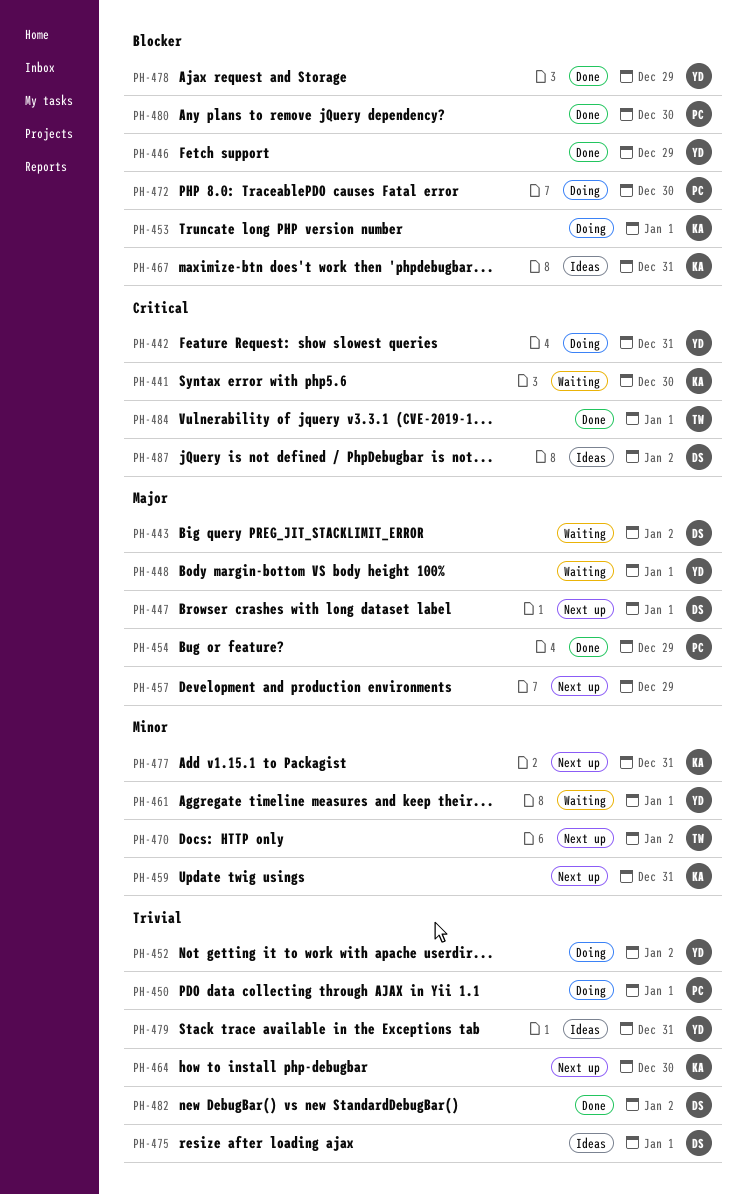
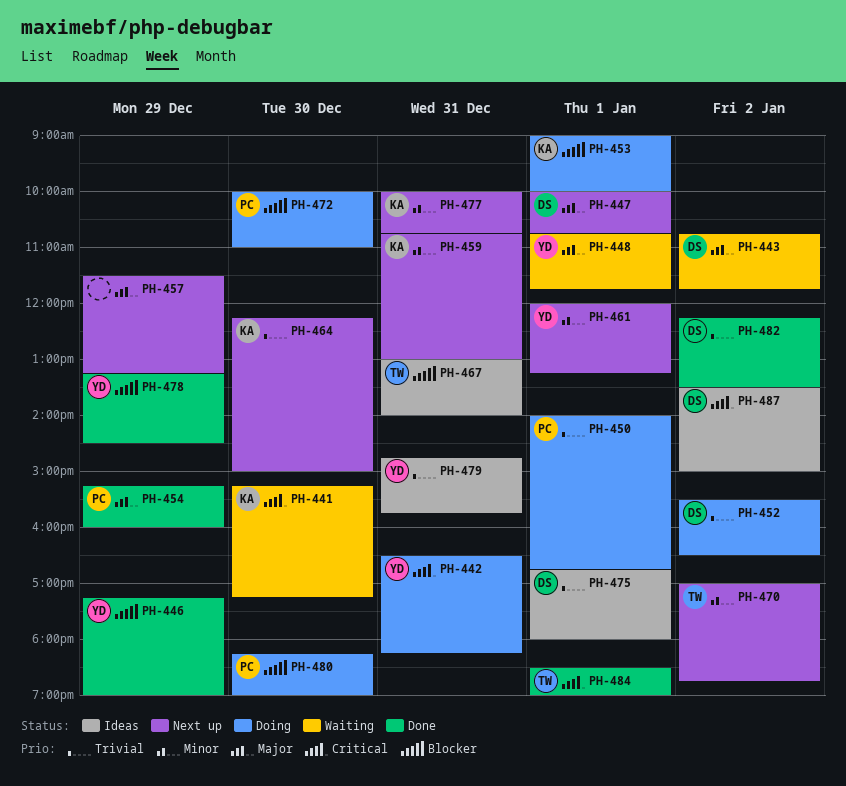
PH-452, owner: YD -> DS
PH-461, status: Waiting -> Next up
PH-467, owner: KA -> TW
PH-480, status: Done -> Doing

